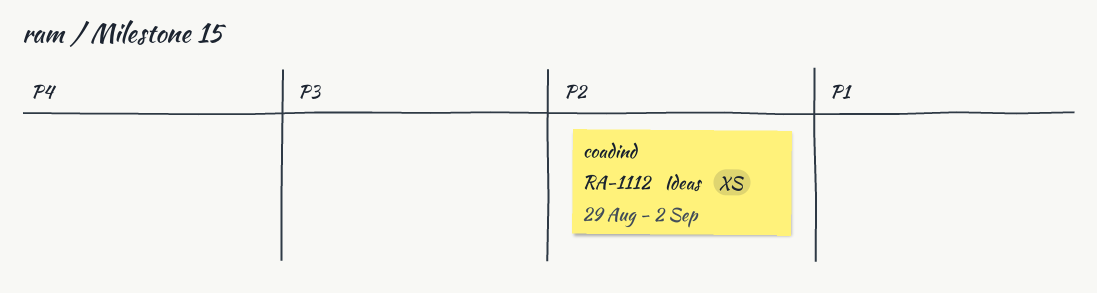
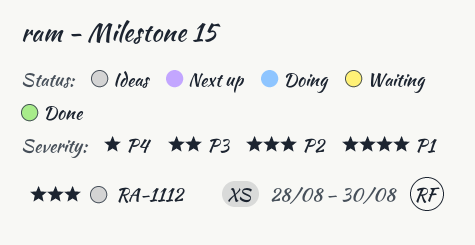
RA-1112, start: Aug 29 -> Aug 28
RA-1112, due: Sep 2 -> Aug 30

